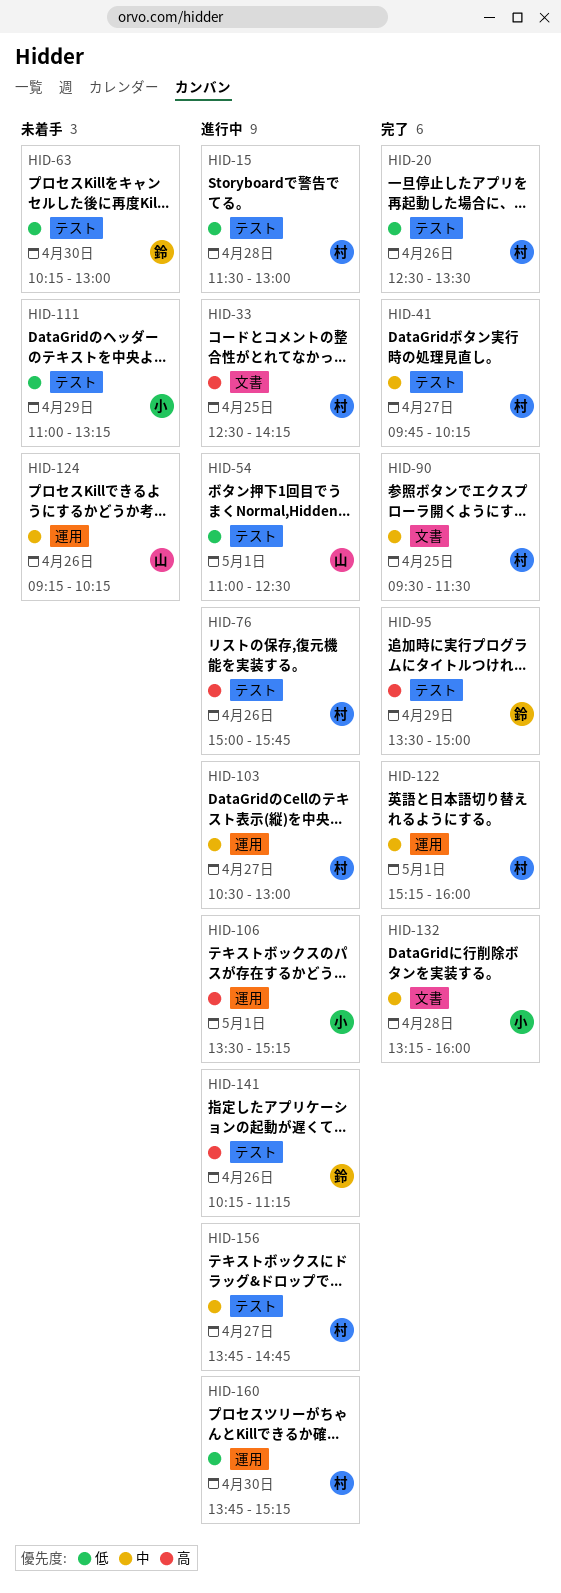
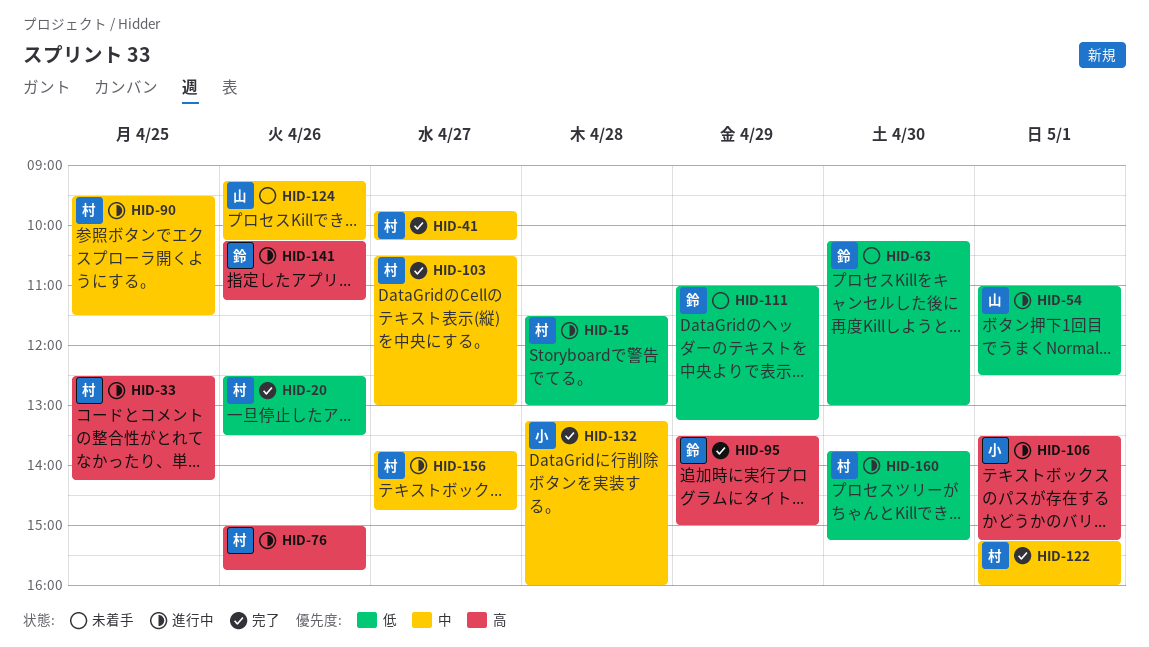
HID-90, status: 完了 -> 進行中
HID-103, status: 進行中 -> 完了
HID-111, owner: 小 -> 鈴

